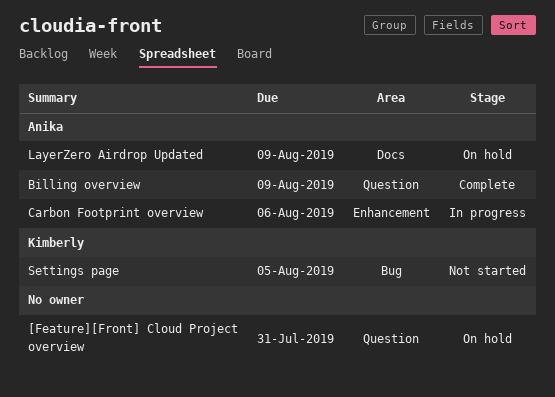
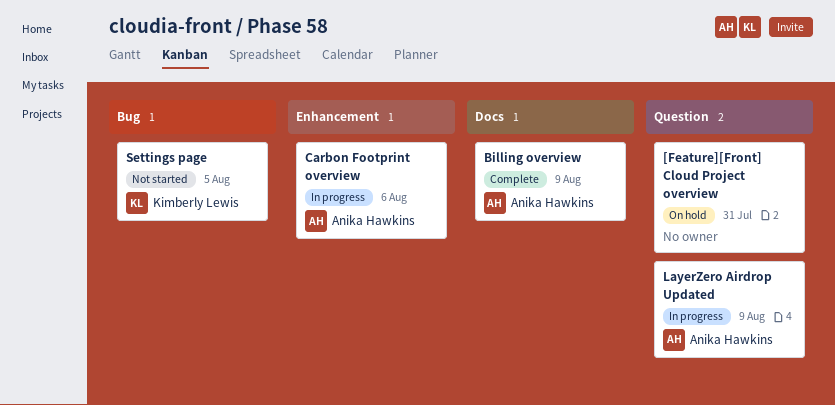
Billing overview, label: Question -> Docs
LayerZero Airdrop Updated, status: On hold -> In progress
LayerZero Airdrop Updated, label: Docs -> Question

